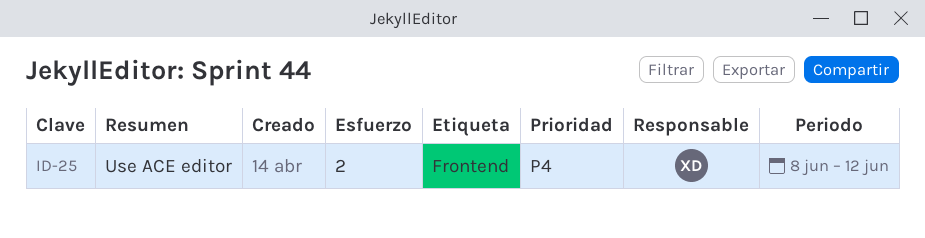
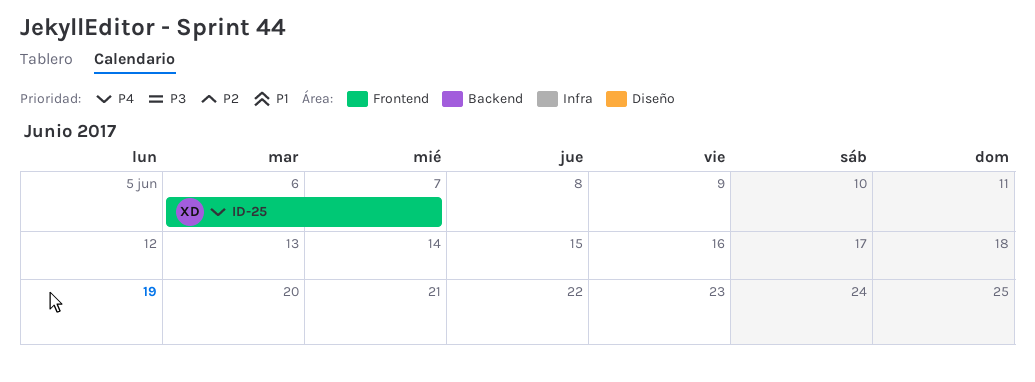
ID-25, start: Jun 8 -> Jun 6
ID-25, due: Jun 12 -> Jun 7

